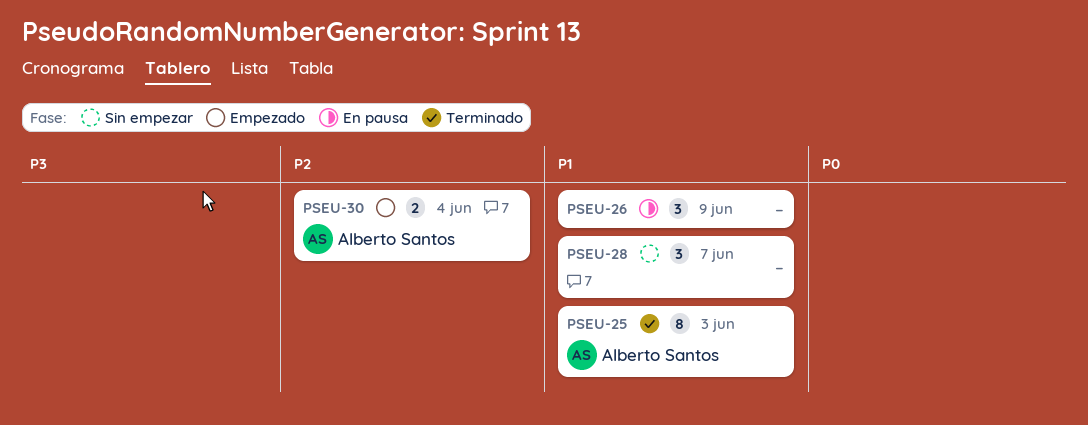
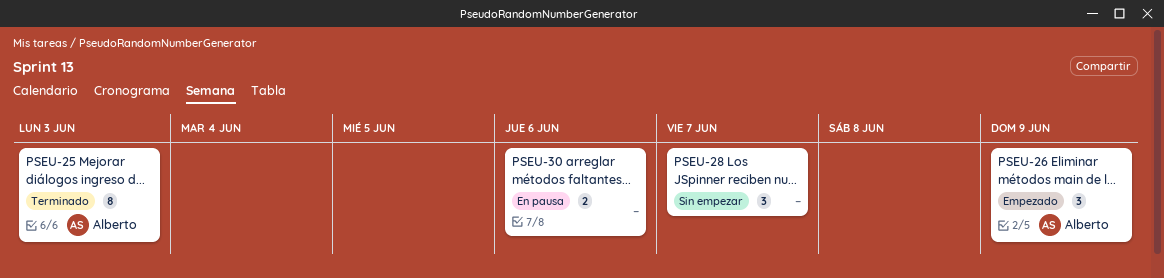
PSEU-26, status: En pausa -> Empezado
PSEU-26, owner: none -> Alberto Santos
PSEU-30, status: Empezado -> En pausa
PSEU-30, owner: Alberto Santos -> none
PSEU-30, due: Jun 4 -> Jun 6

